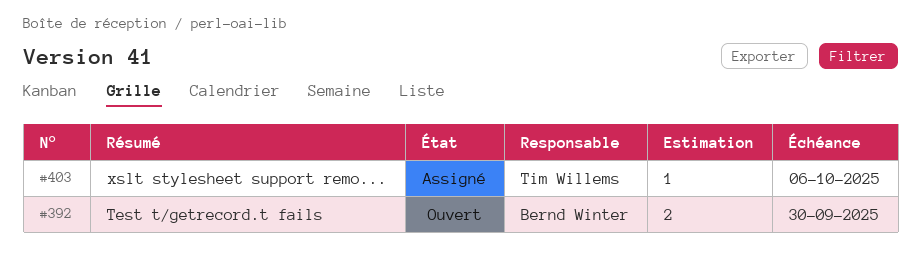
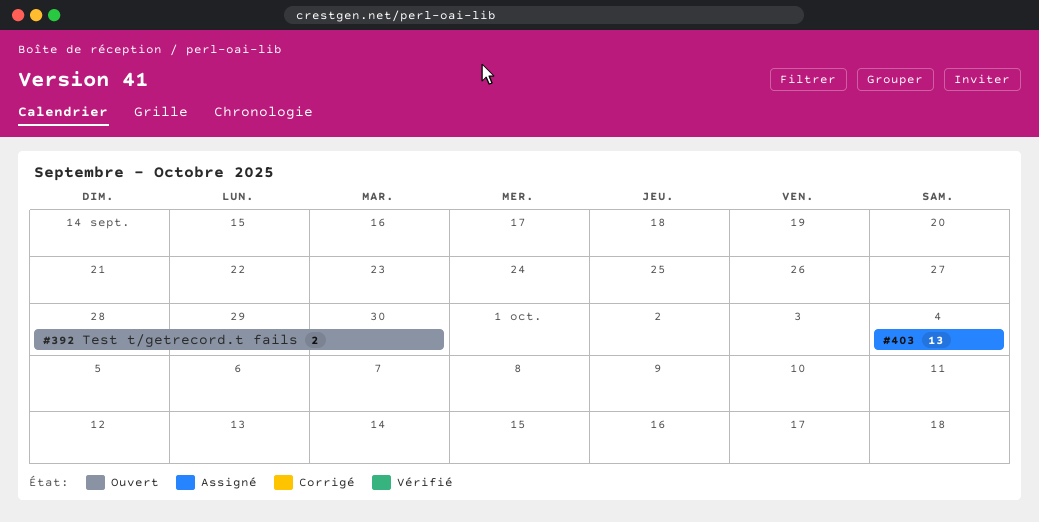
#403, estimate: 1 -> 13
#403, due: Oct 6 -> Oct 4

